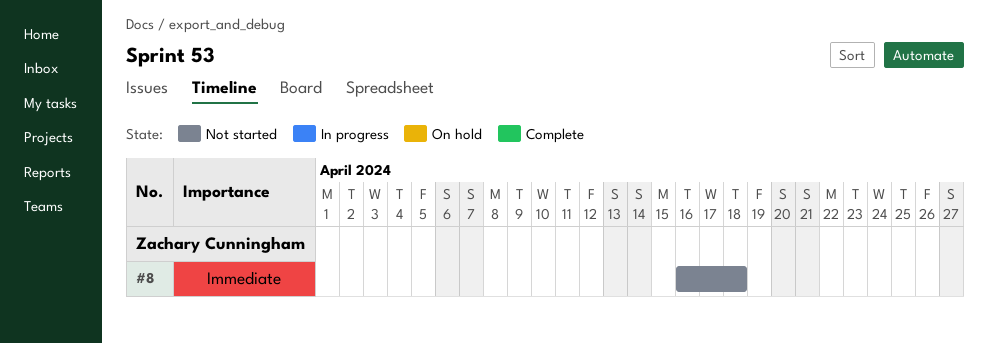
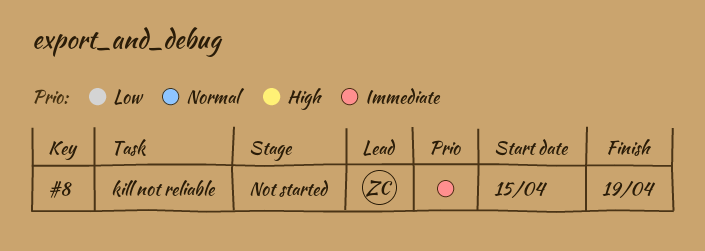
#8, start: Apr 16 -> Apr 15
#8, due: Apr 18 -> Apr 19

